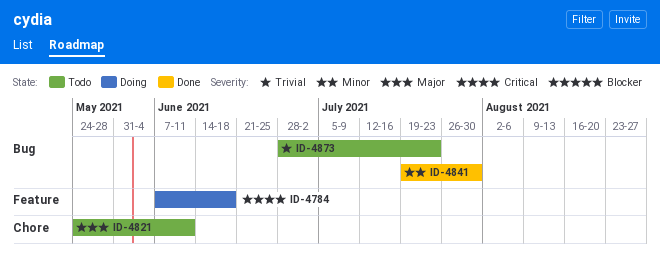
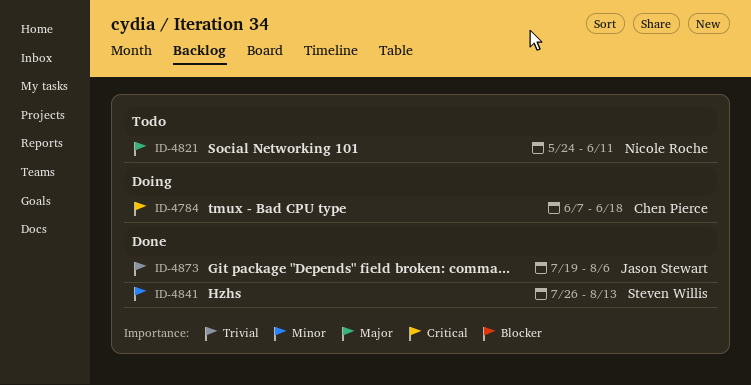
ID-4841, start: Jul 19 -> Jul 26
ID-4841, due: Jul 30 -> Aug 13
ID-4873, status: Todo -> Done
ID-4873, start: Jun 28 -> Jul 19
ID-4873, due: Jul 23 -> Aug 6

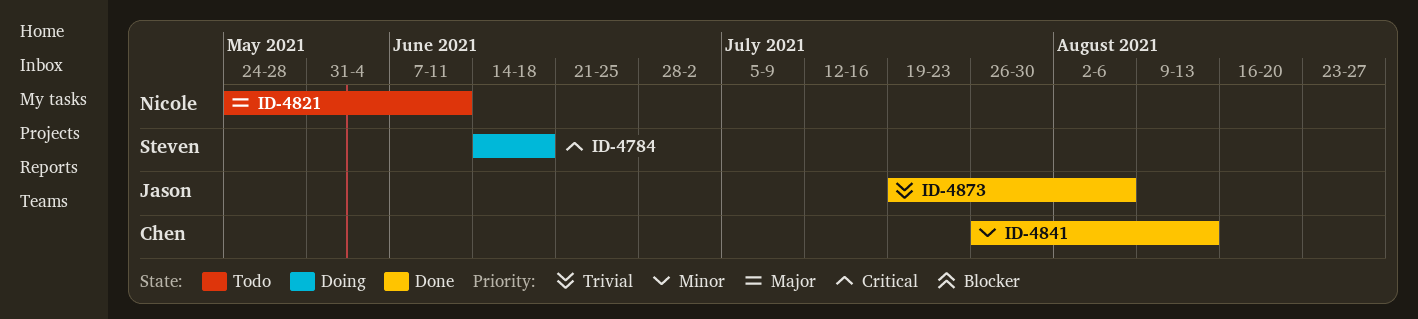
ID-4784, owner: Chen Pierce -> Steven Willis
ID-4784, start: Jun 7 -> Jun 14
ID-4841, owner: Steven Willis -> Chen Pierce

